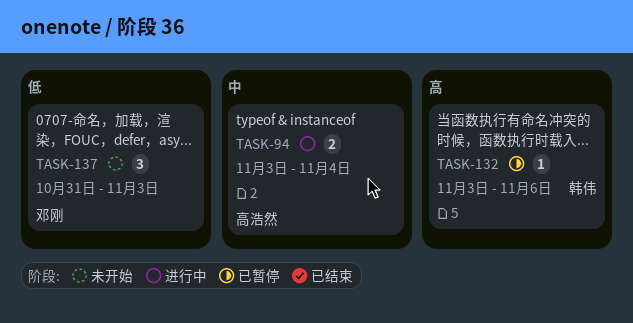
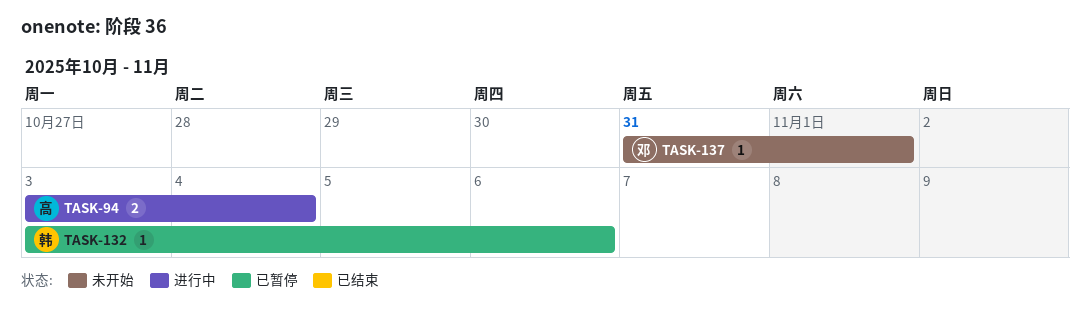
TASK-137, estimate: 3 -> 1
TASK-137, due: Nov 3 -> Nov 1

